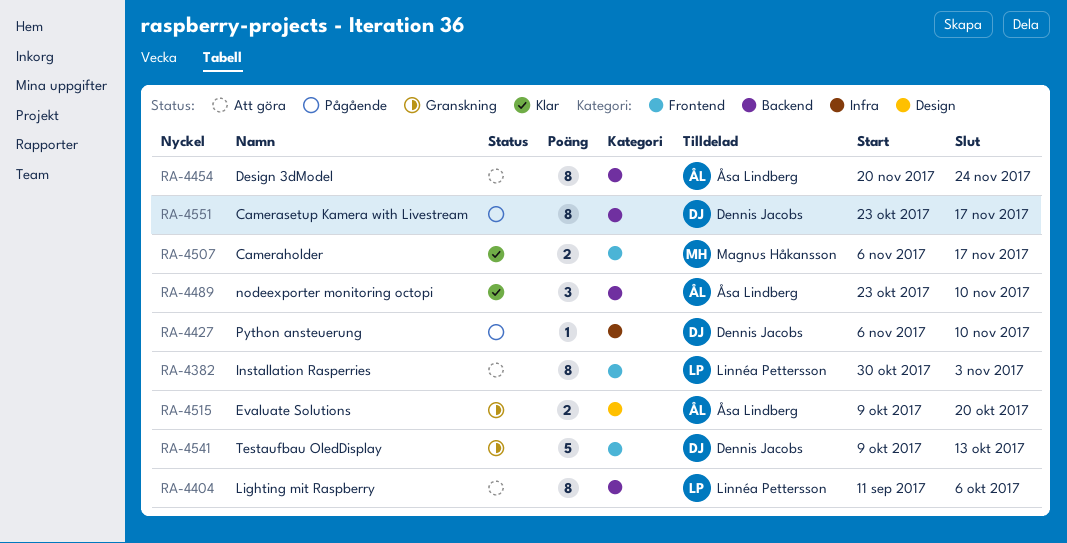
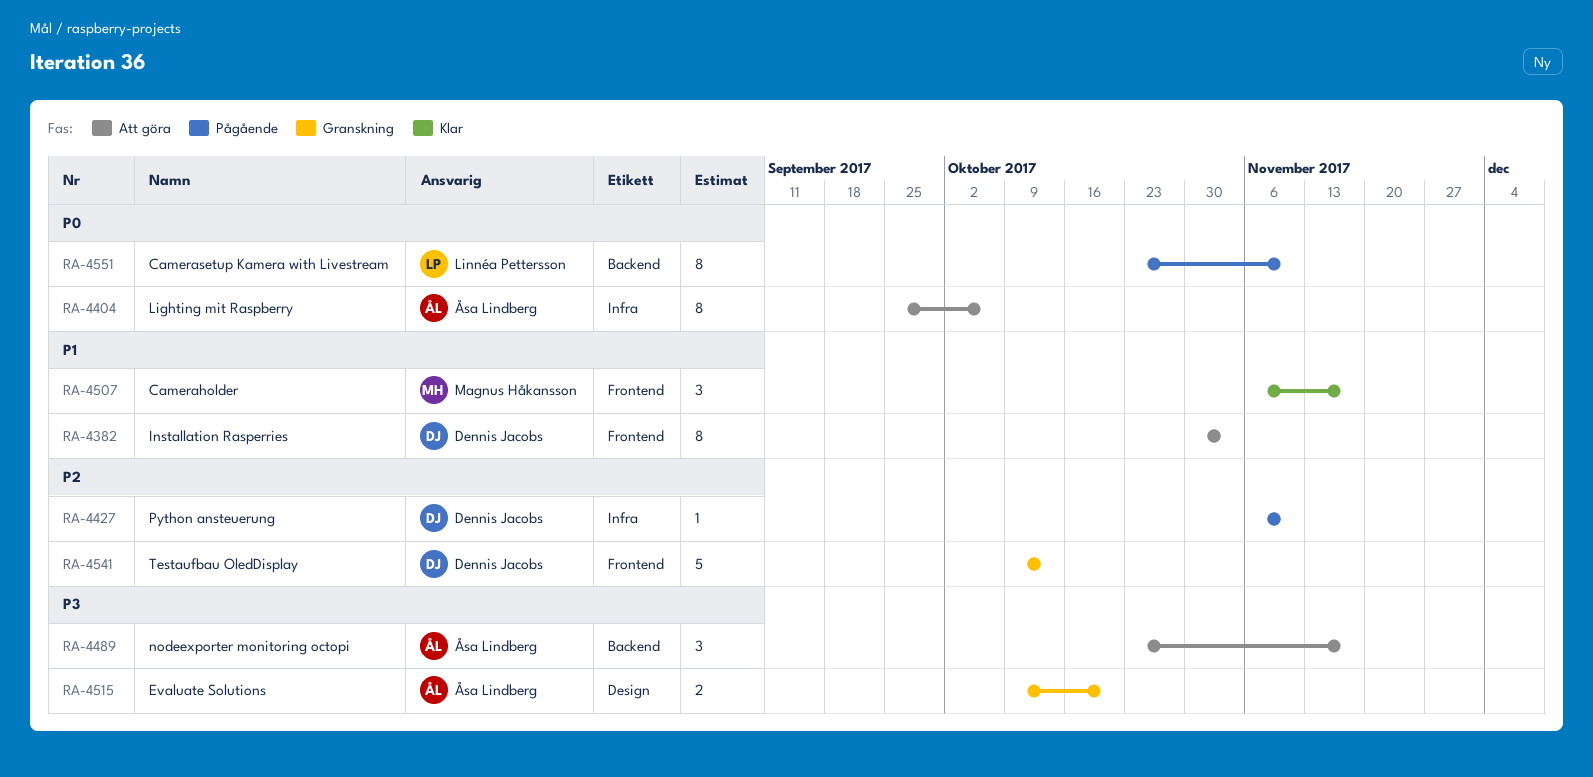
RA-4382, owner: Linnéa Pettersson -> Dennis Jacobs
RA-4404, owner: Linnéa Pettersson -> Åsa Lindberg
RA-4404, label: Backend -> Infra
RA-4404, start: Sep 11 -> Sep 25
RA-4454: present -> none
RA-4489, status: Klar -> Att göra
RA-4489, due: Nov 10 -> Nov 17
RA-4507, estimate: 2 -> 3
RA-4551, owner: Dennis Jacobs -> Linnéa Pettersson
RA-4551, due: Nov 17 -> Nov 10

